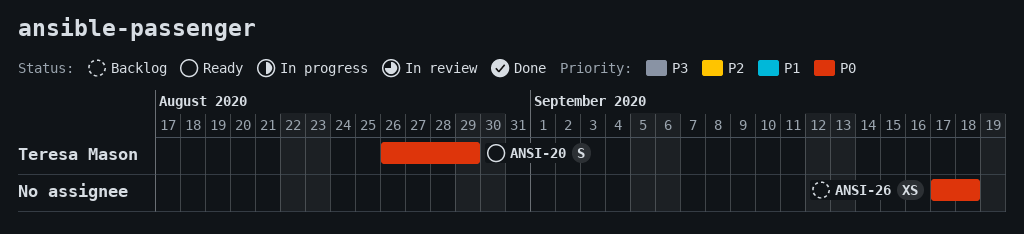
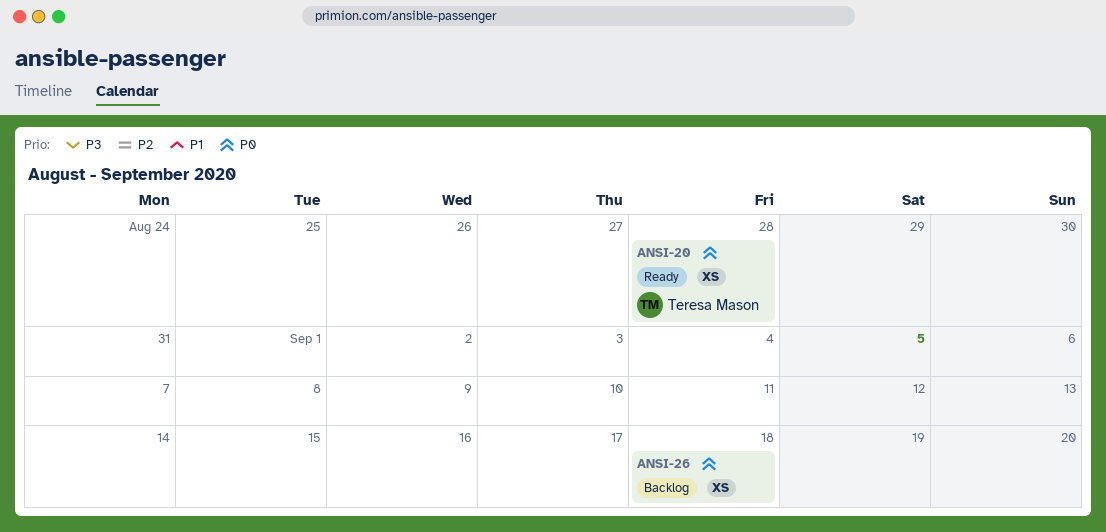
ANSI-20, estimate: S -> XS
ANSI-20, due: Aug 29 -> Aug 28

